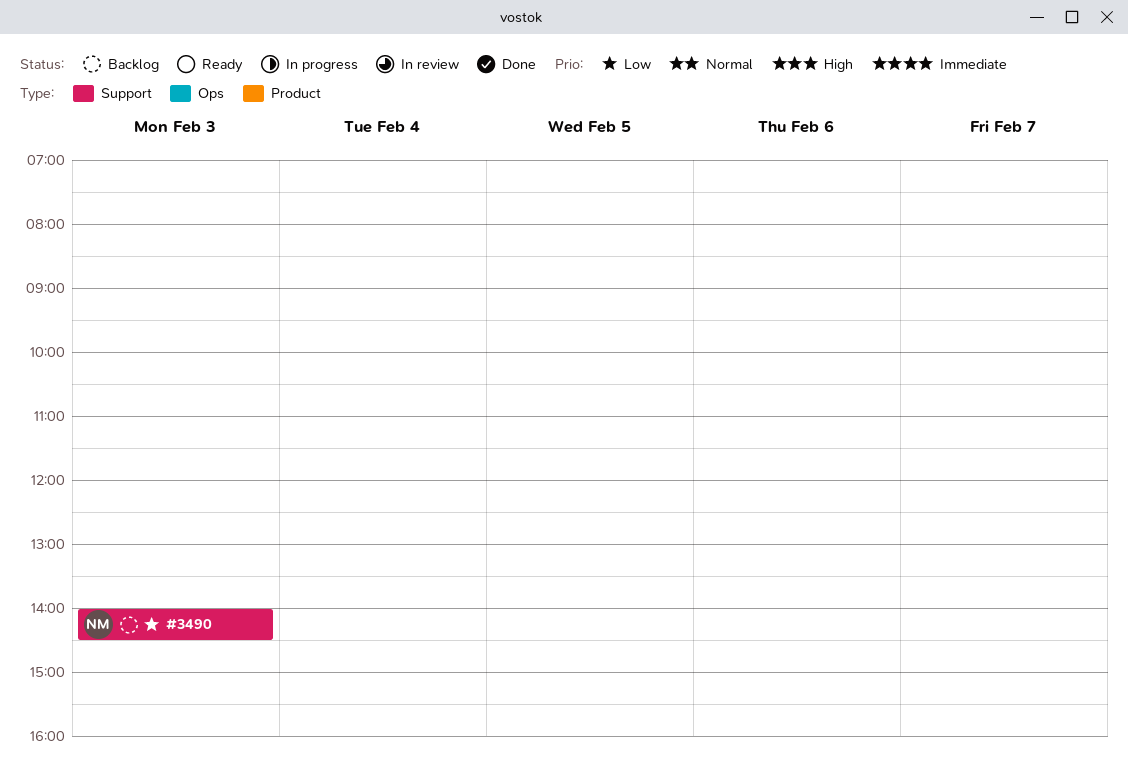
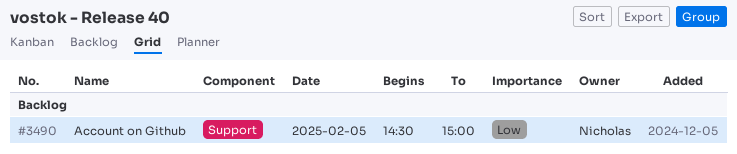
#3490, day: Feb 3 -> Feb 5
#3490, begins: 14:00 -> 14:30
#3490, ends: 14:30 -> 15:00

